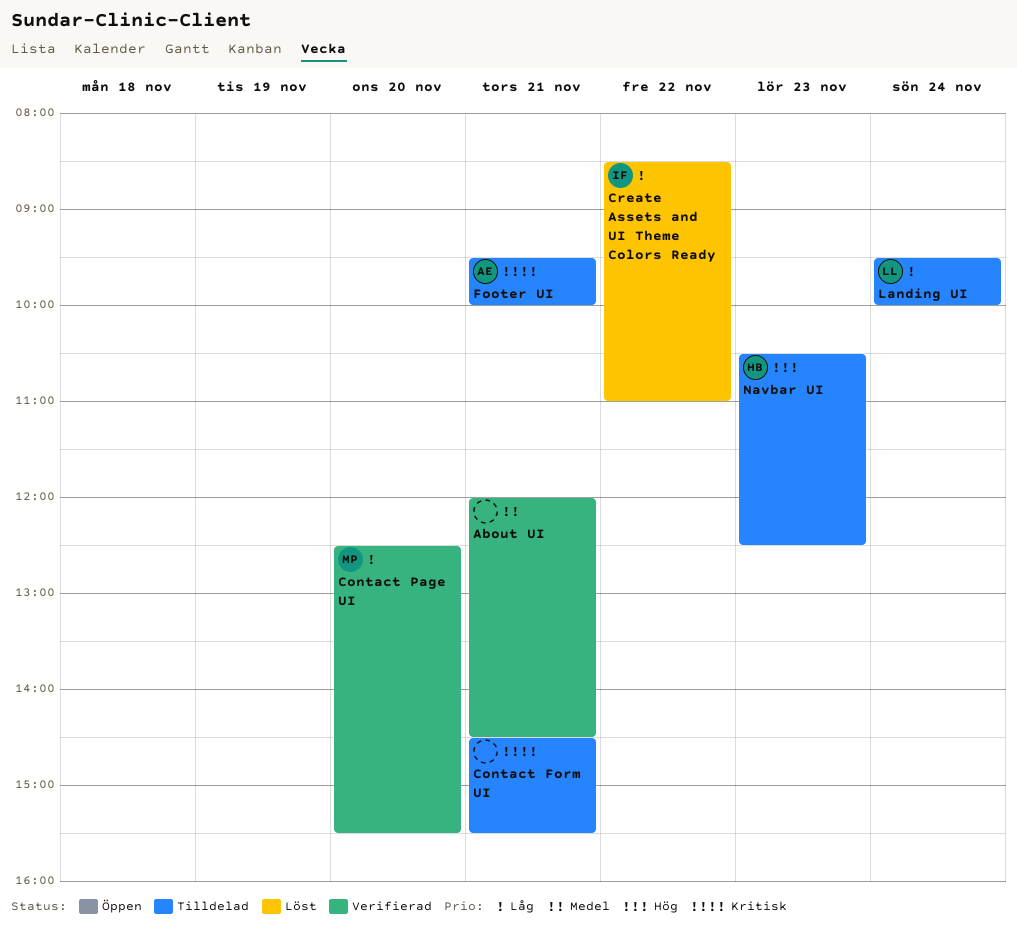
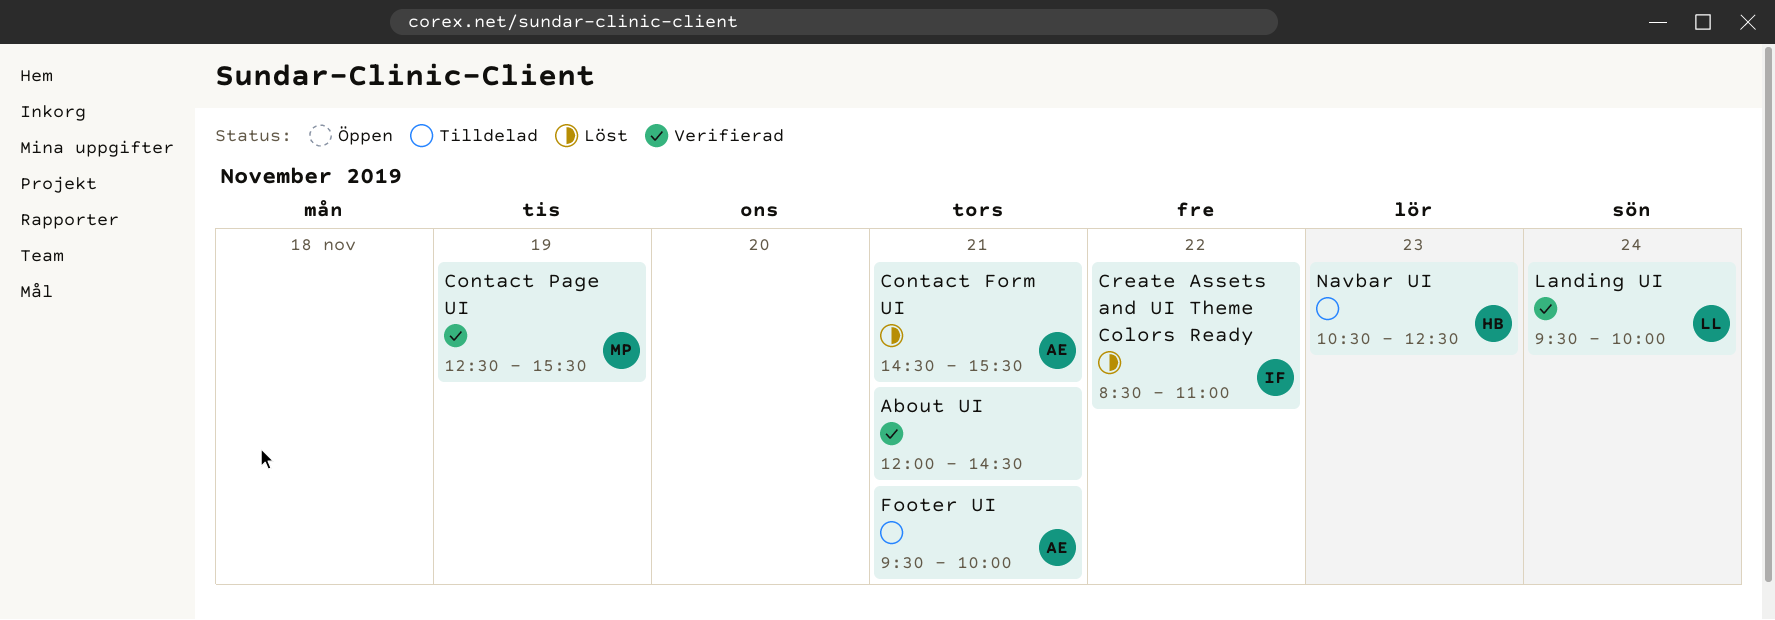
Contact Form UI, status: Tilldelad -> Löst
Contact Form UI, owner: none -> AE
Contact Page UI, day: Nov 20 -> Nov 19
Landing UI, status: Tilldelad -> Verifierad

